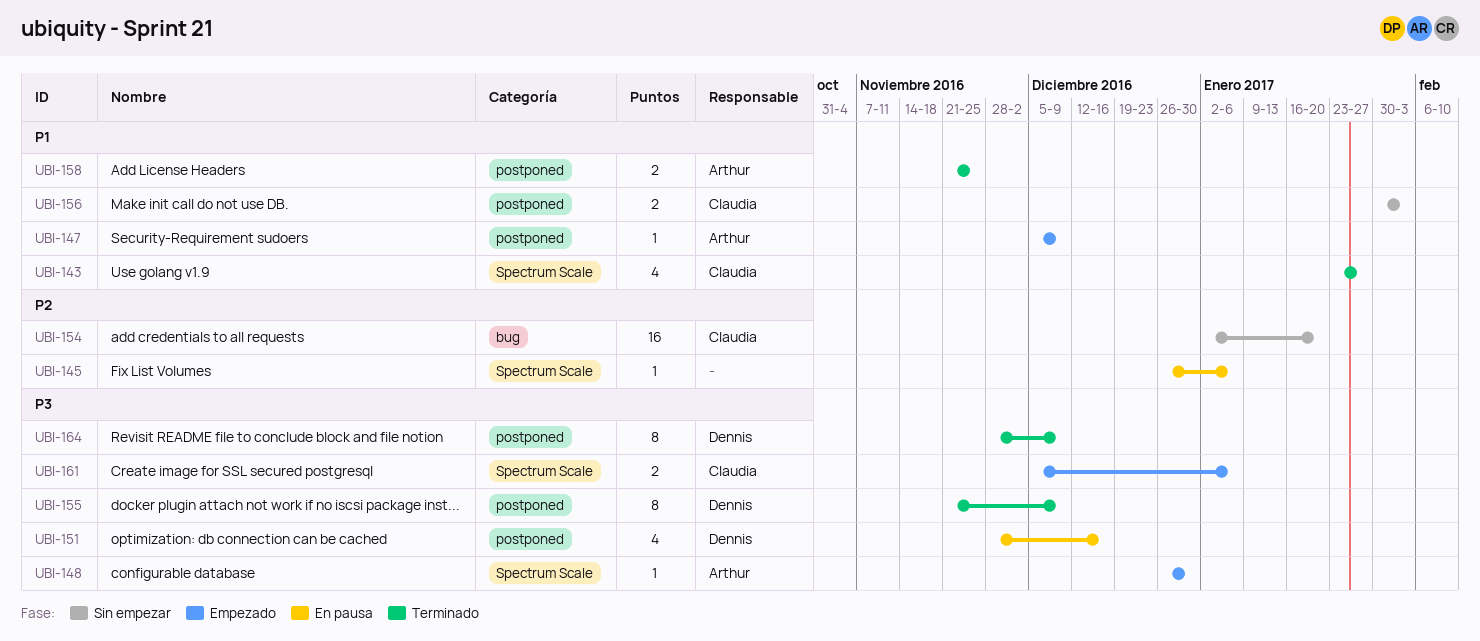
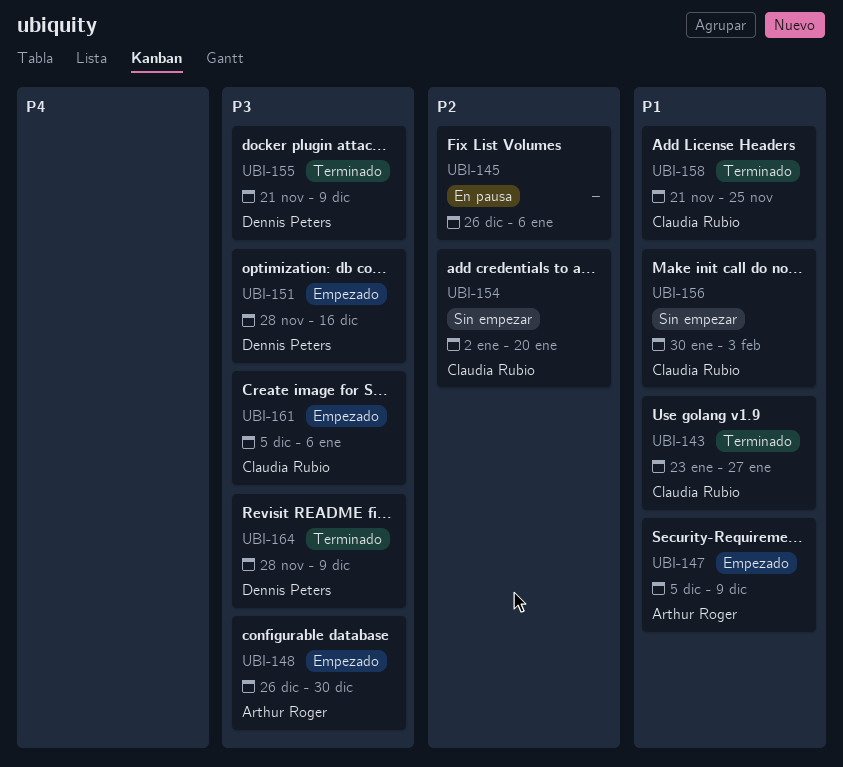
UBI-151, status: En pausa -> Empezado
UBI-158, owner: Arthur Roger -> Claudia Rubio

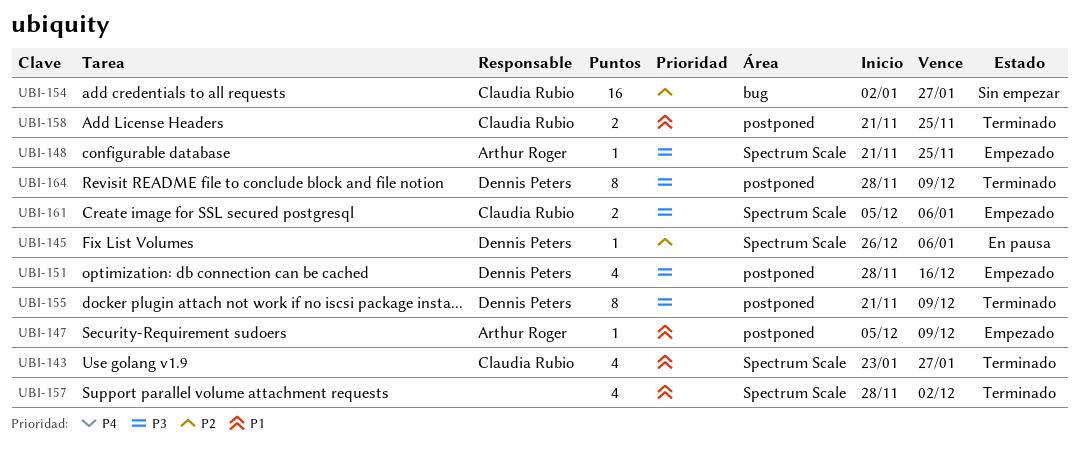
UBI-145, owner: none -> Dennis Peters
UBI-148, start: Dec 26 -> Nov 21
UBI-148, due: Dec 30 -> Nov 25
UBI-154, due: Jan 20 -> Jan 27
UBI-156: present -> none
UBI-157: none -> present

